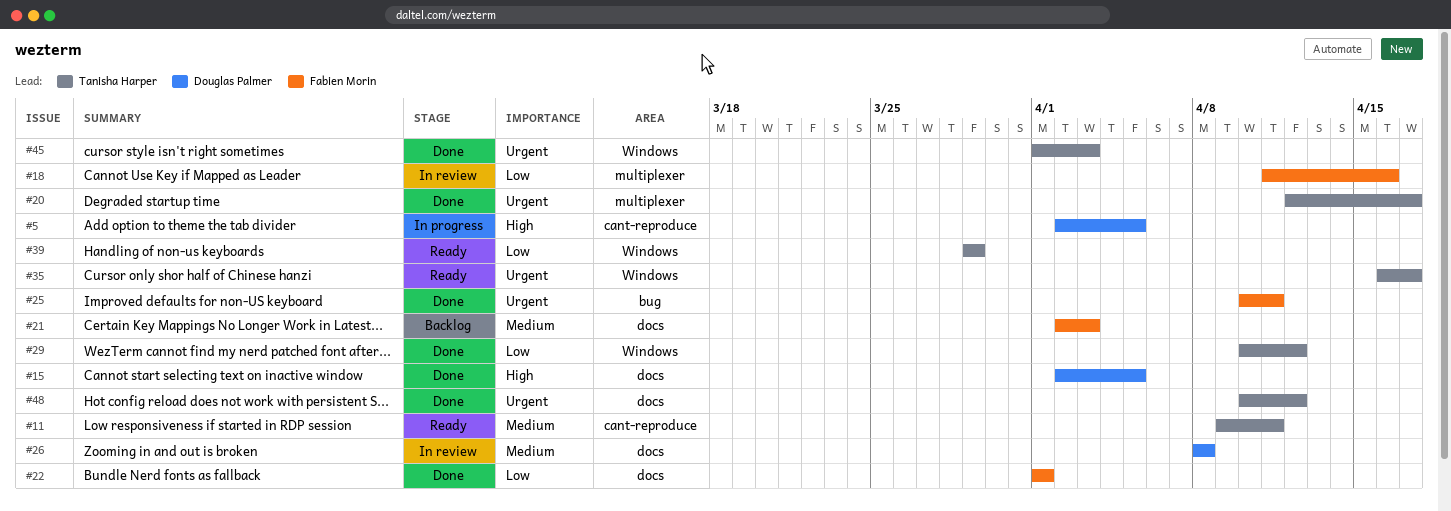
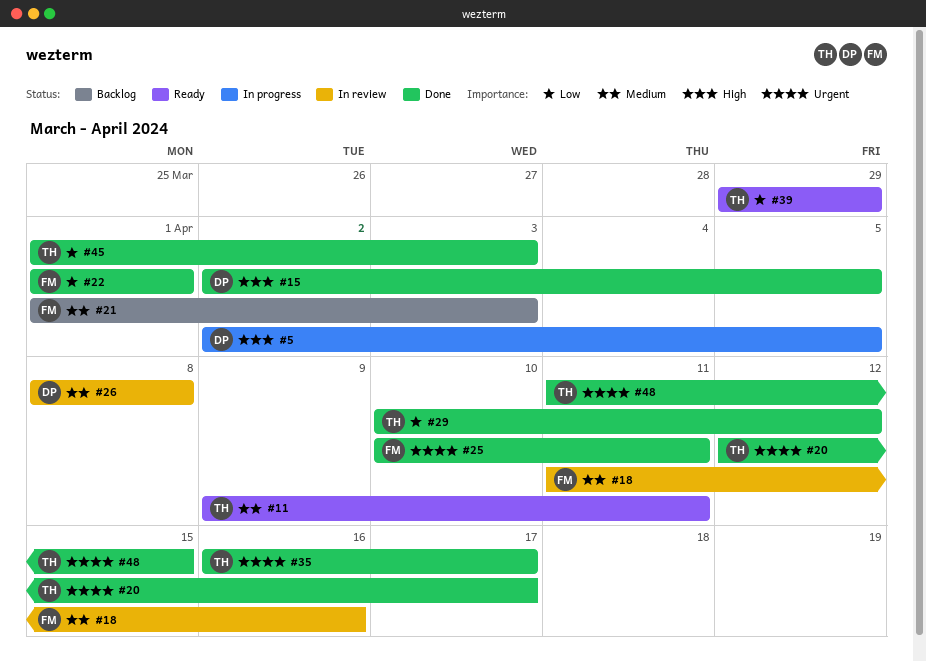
#18, priority: Low -> Medium
#21, start: Apr 2 -> Apr 1
#35, status: Ready -> Done
#45, priority: Urgent -> Low
#48, start: Apr 10 -> Apr 11
#48, due: Apr 12 -> Apr 15

